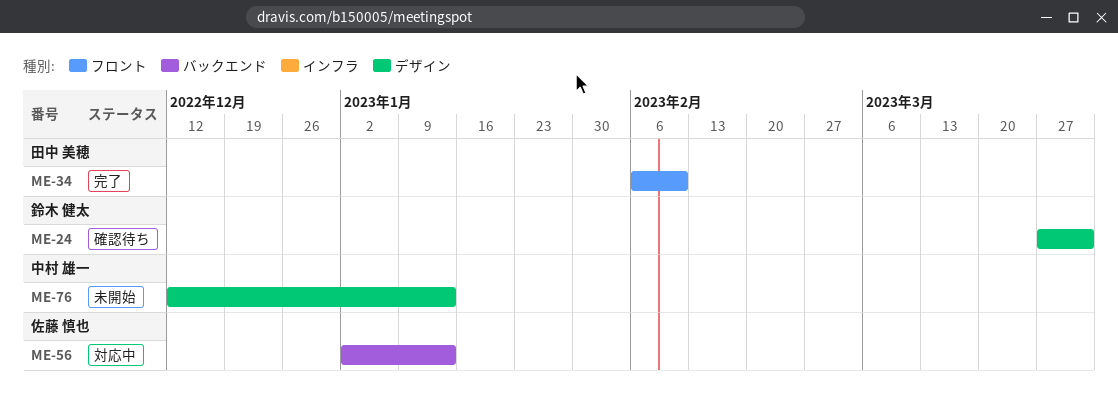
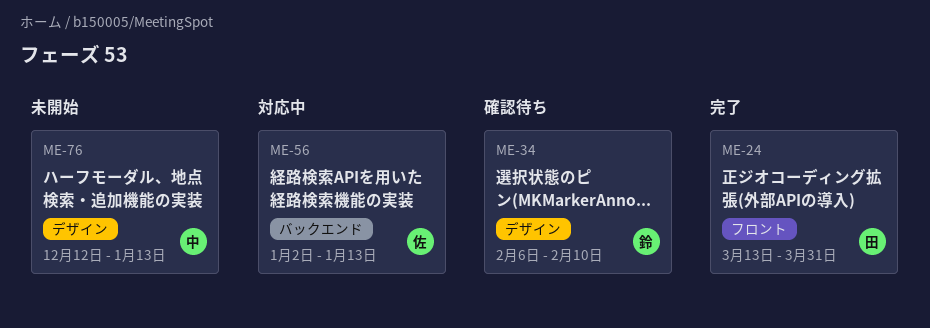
ME-24, status: 確認待ち -> 完了
ME-24, owner: 鈴木 健太 -> 田中 美穂
ME-24, label: デザイン -> フロント
ME-24, start: Mar 27 -> Mar 13
ME-34, status: 完了 -> 確認待ち
ME-34, owner: 田中 美穂 -> 鈴木 健太
ME-34, label: フロント -> デザイン

